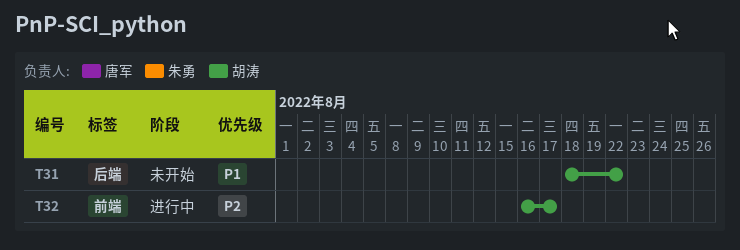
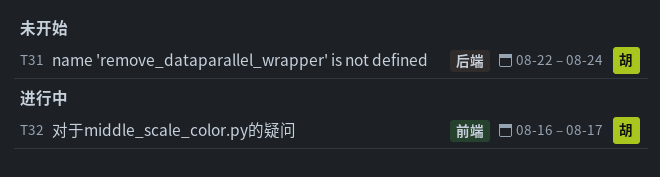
T31, start: Aug 18 -> Aug 22
T31, due: Aug 22 -> Aug 24

